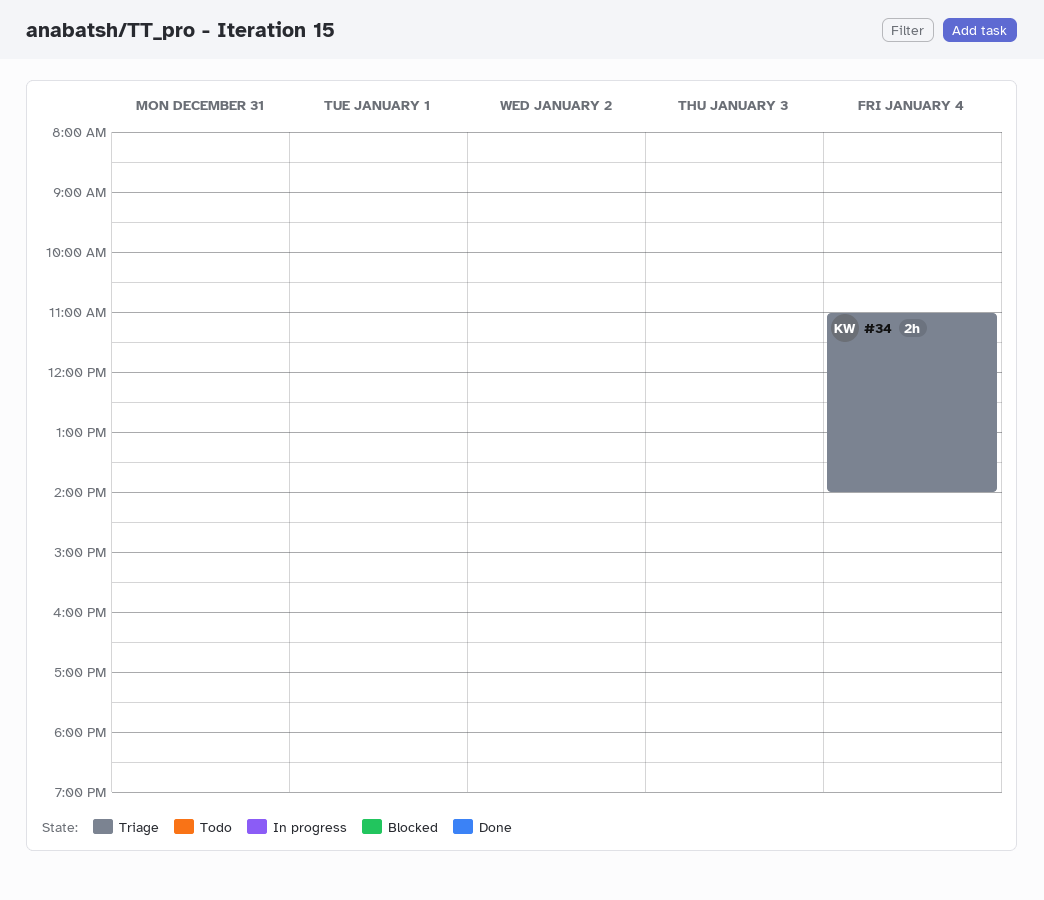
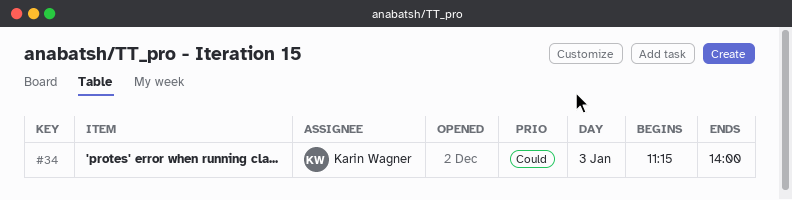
#34, day: Jan 4 -> Jan 3
#34, begins: 11:00 -> 11:15

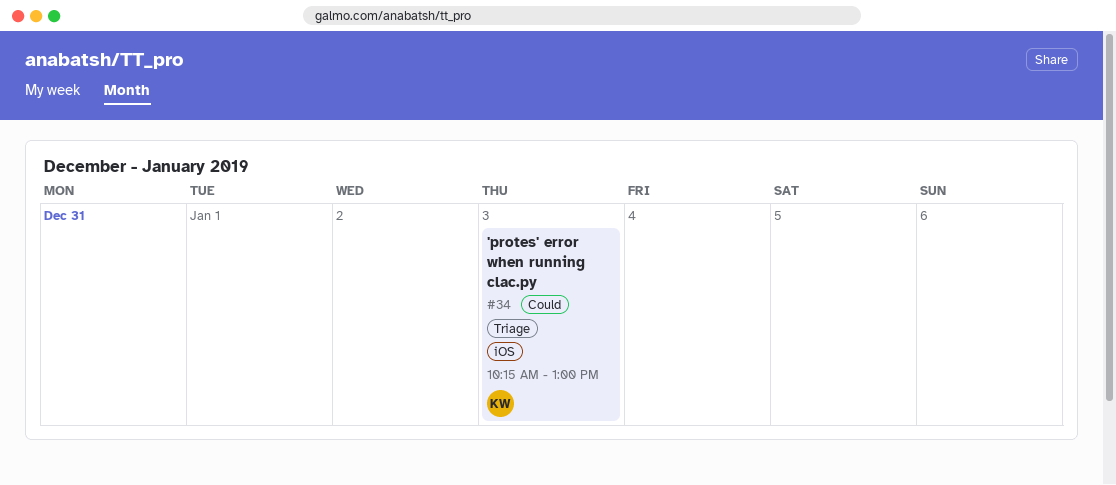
#34, begins: 11:15 -> 10:15
#34, ends: 14:00 -> 13:00

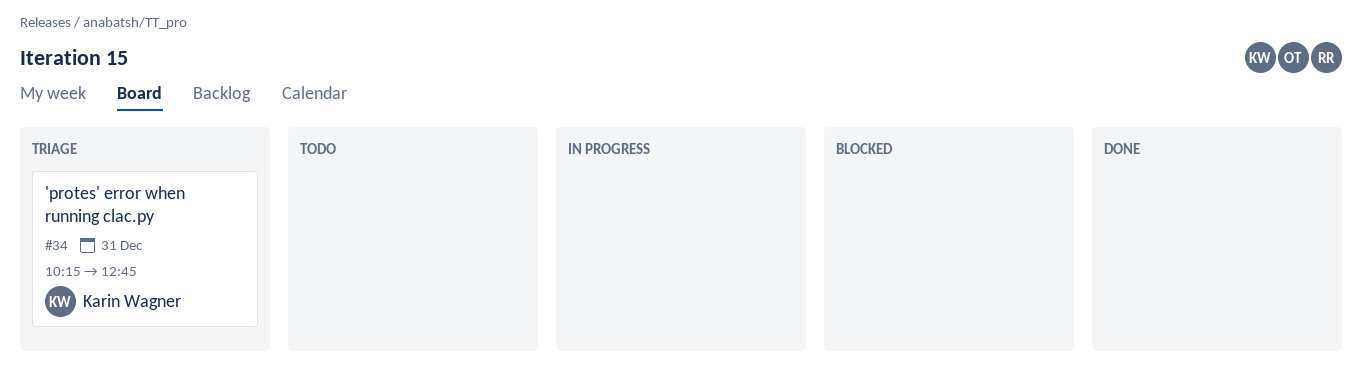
#34, day: Jan 3 -> Dec 31
#34, ends: 13:00 -> 12:45

